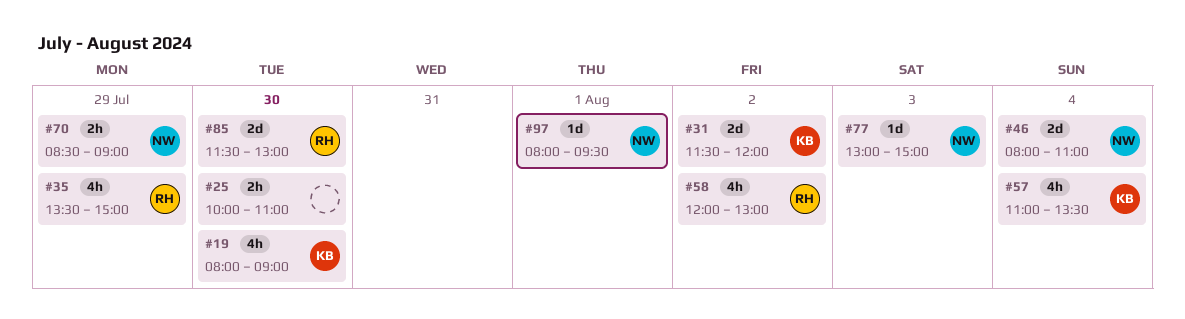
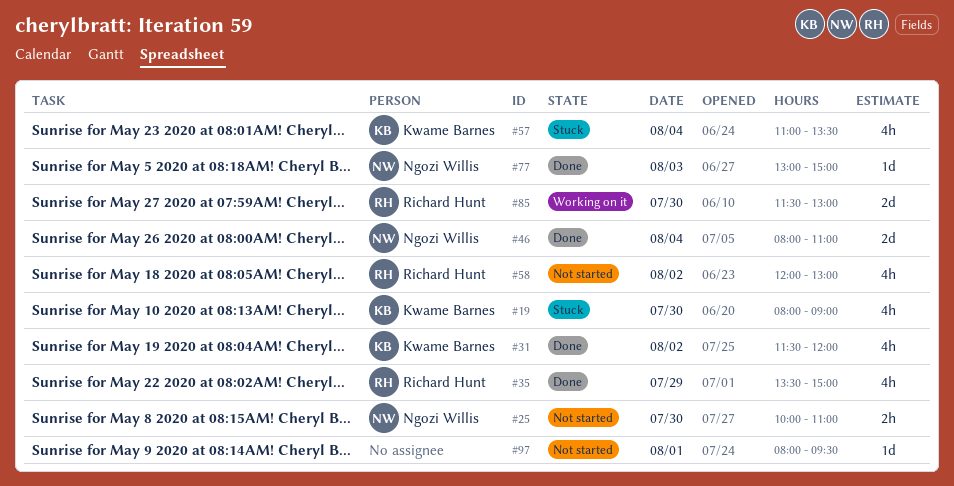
#25, owner: none -> Ngozi Willis
#31, estimate: 2d -> 4h
#70: present -> none
#97, owner: Ngozi Willis -> none

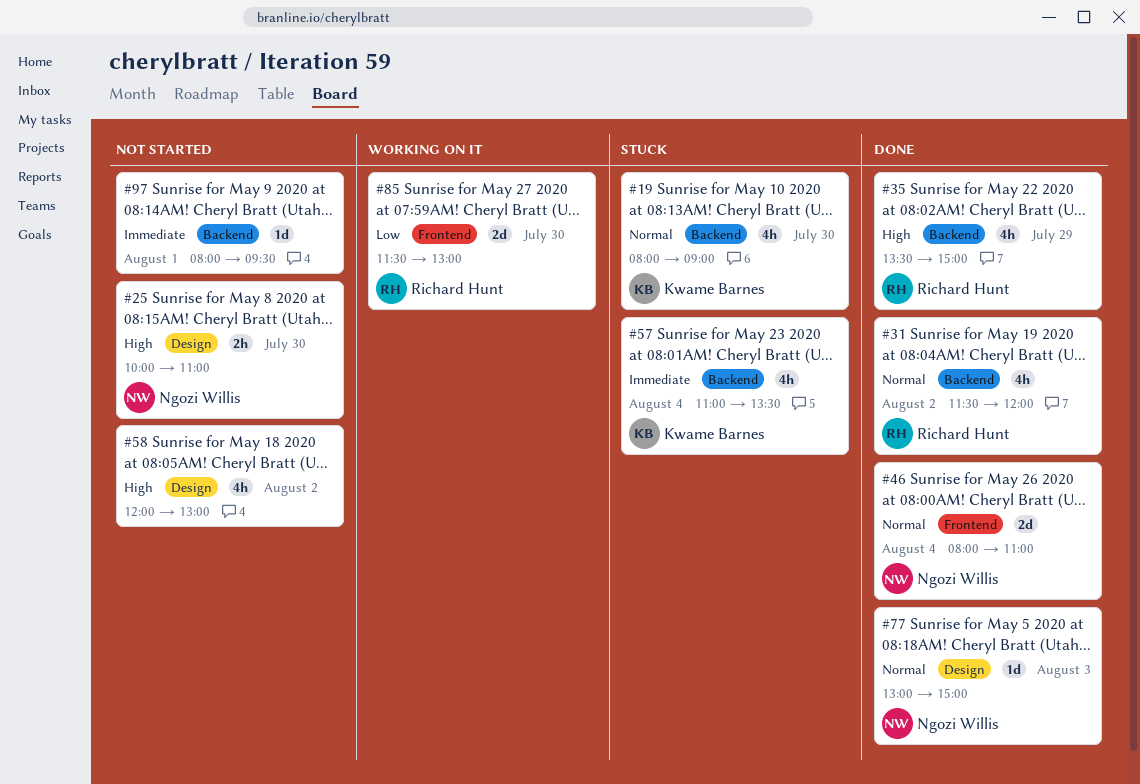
#31, owner: Kwame Barnes -> Richard Hunt
#58, owner: Richard Hunt -> none

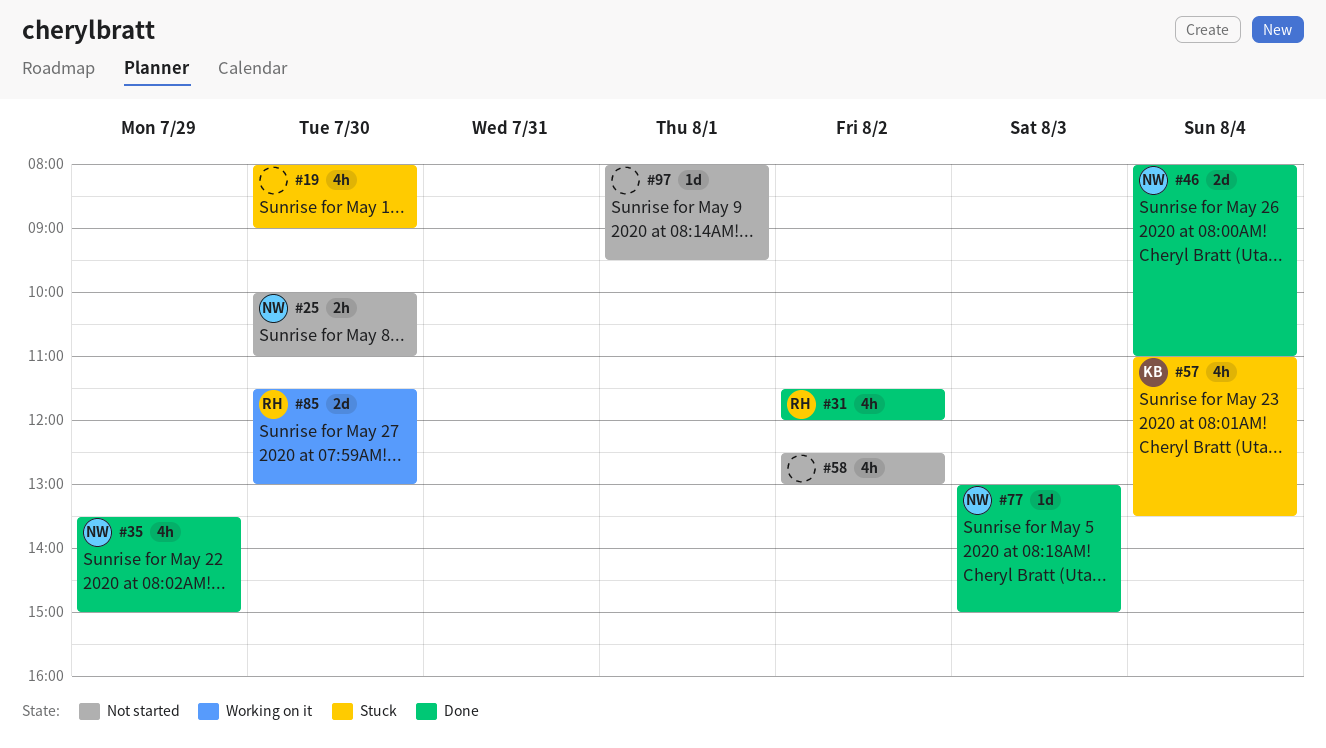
#19, owner: Kwame Barnes -> none
#35, owner: Richard Hunt -> Ngozi Willis
#58, begins: 12:00 -> 12:30

